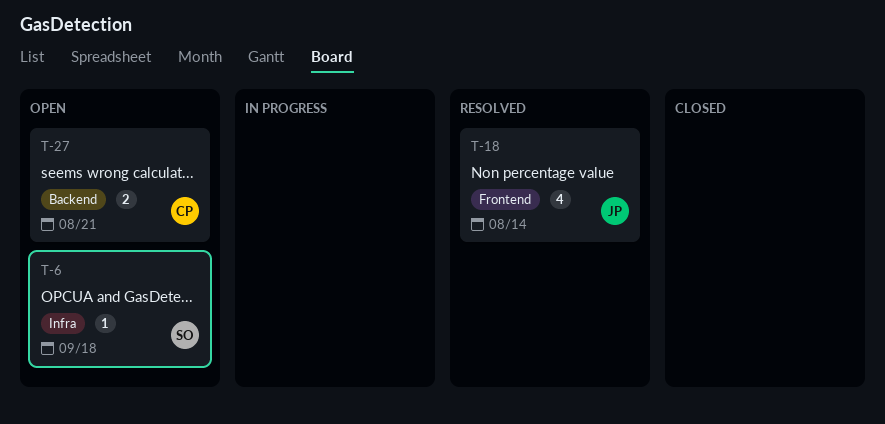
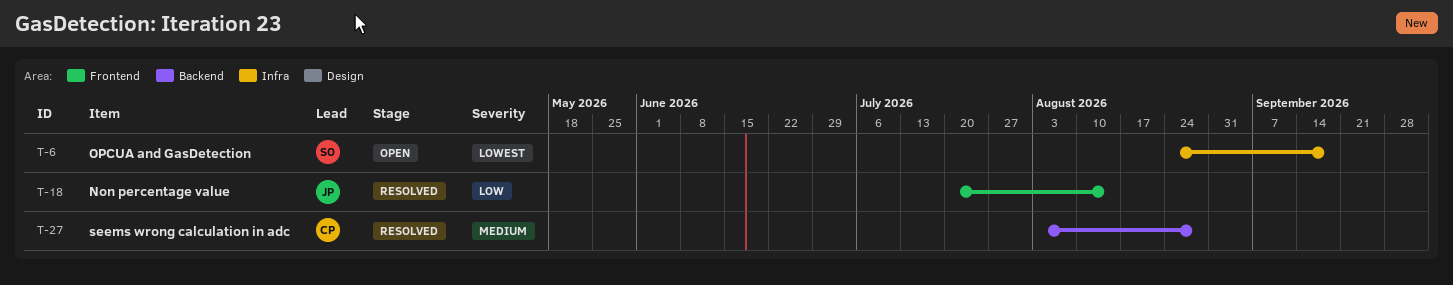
T-27, status: Open -> Resolved
T-27, due: Aug 21 -> Aug 28

